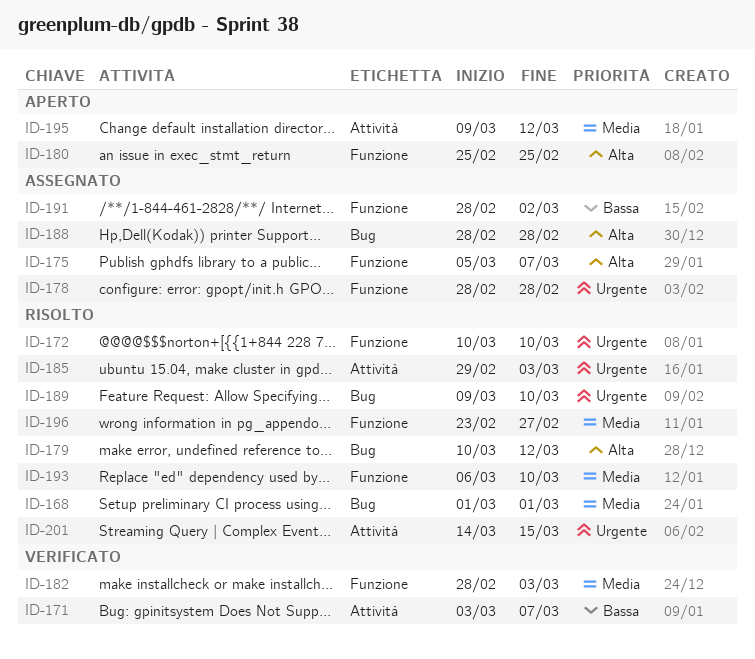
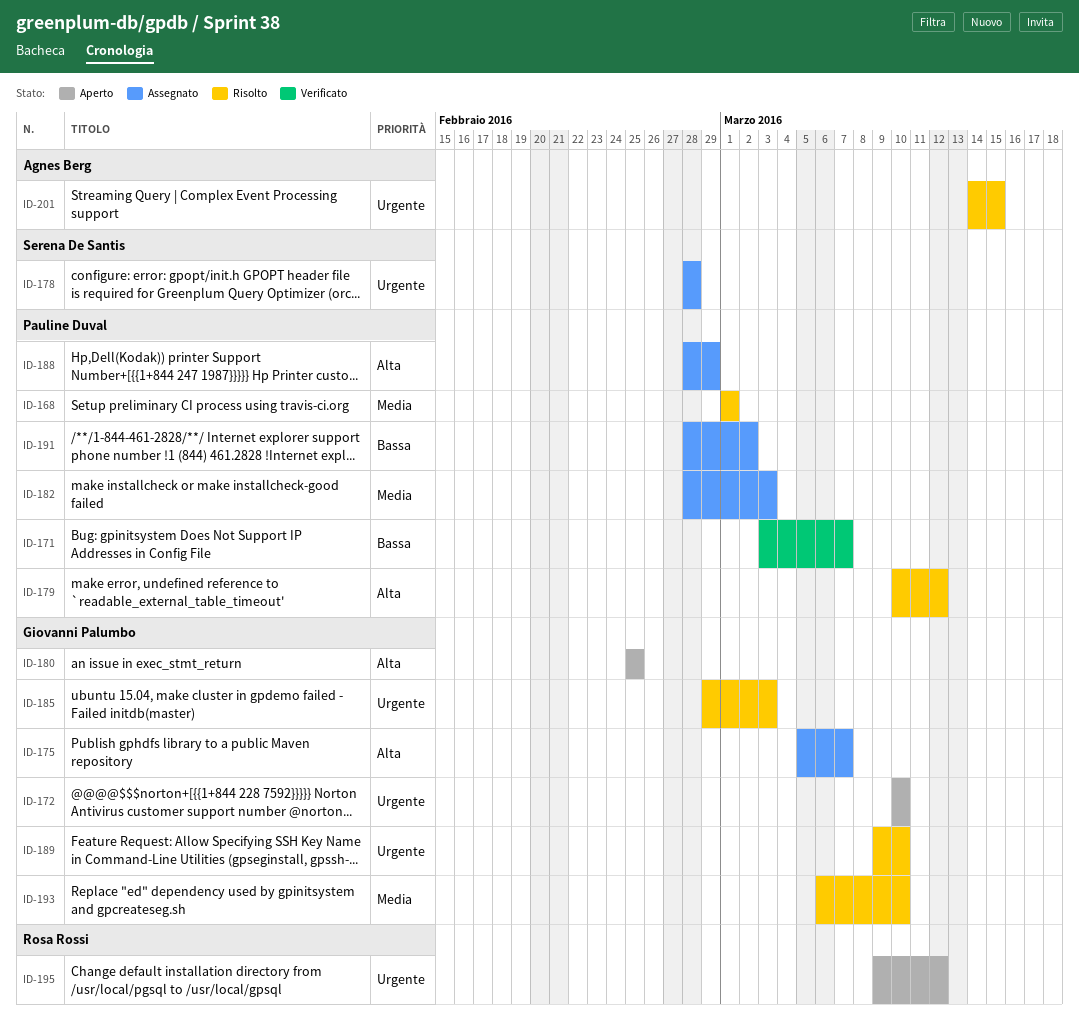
ID-172, status: Risolto -> Aperto
ID-182, status: Verificato -> Assegnato
ID-188, due: Feb 28 -> Feb 29
ID-195, priority: Media -> Urgente
ID-196: present -> none

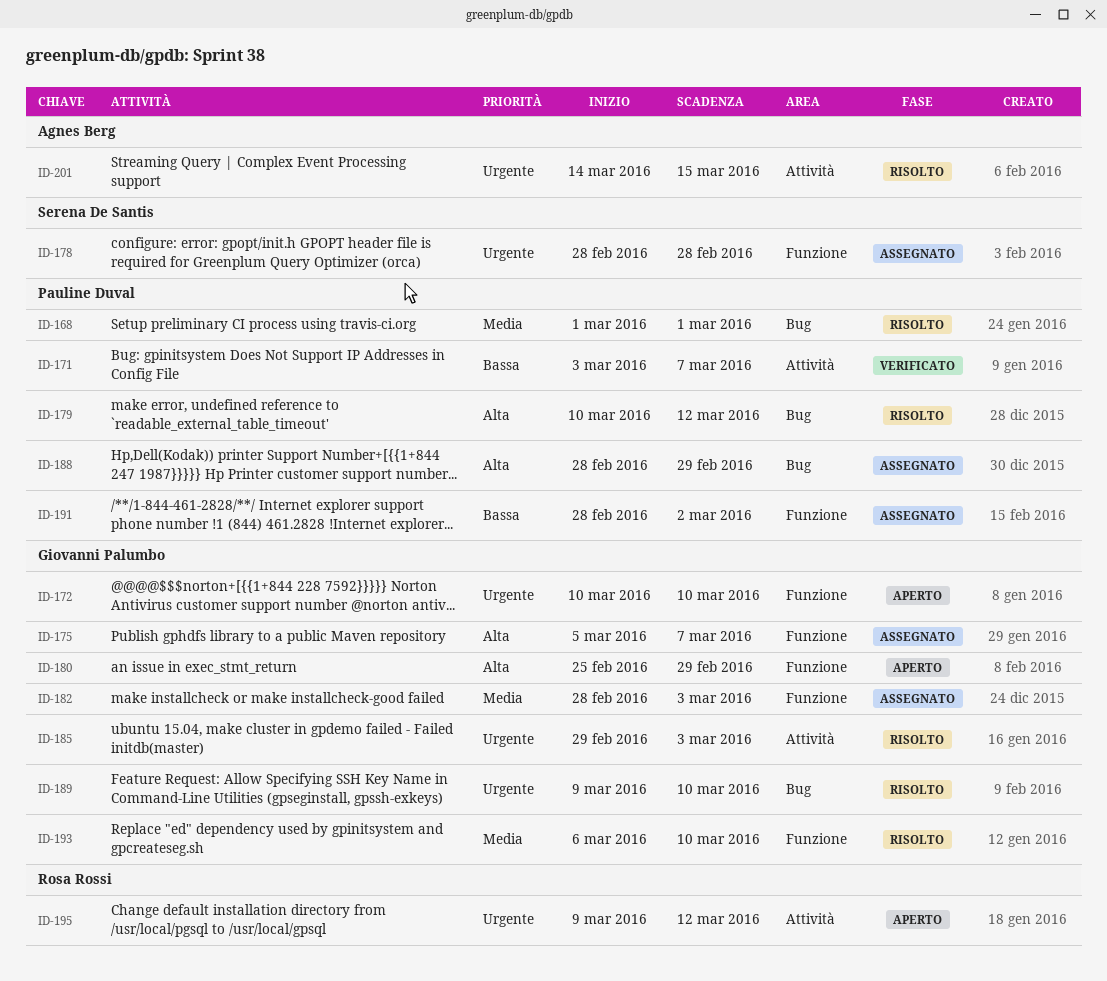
ID-180, due: Feb 25 -> Feb 29
ID-182, owner: Pauline Duval -> Giovanni Palumbo

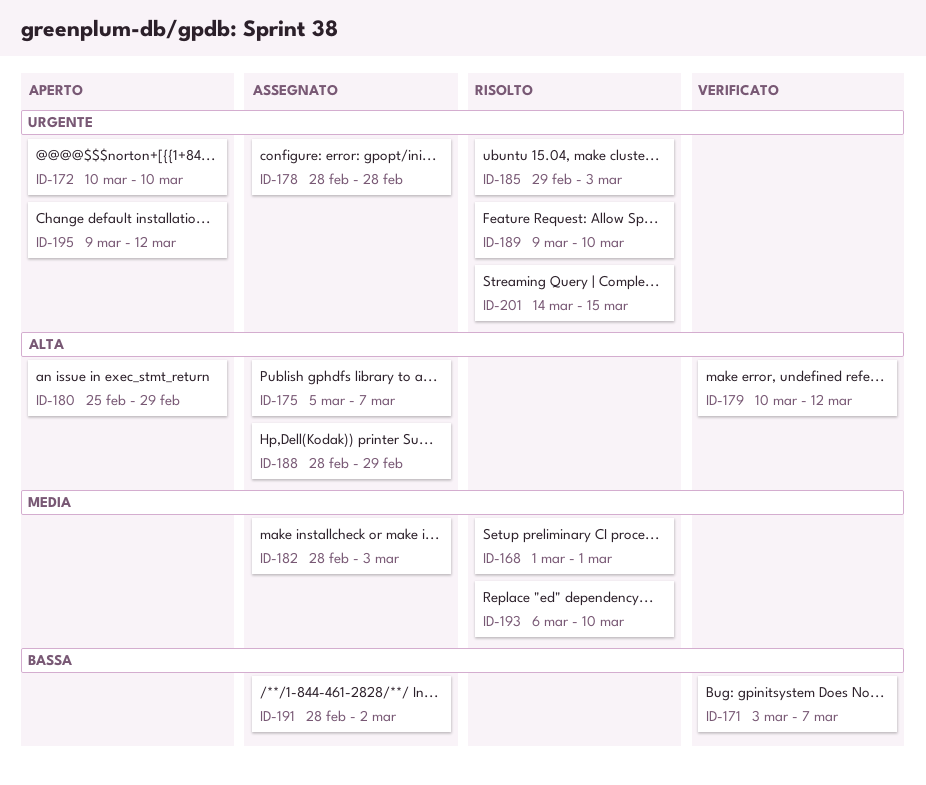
ID-179, status: Risolto -> Verificato

